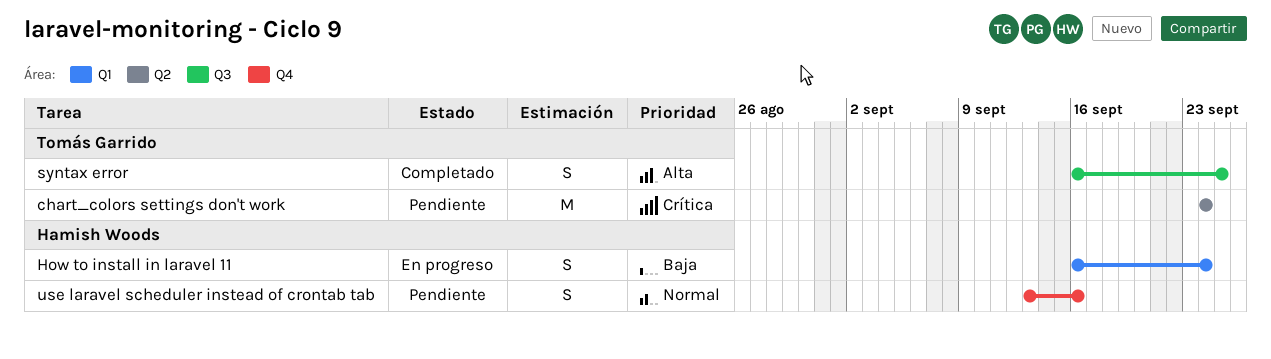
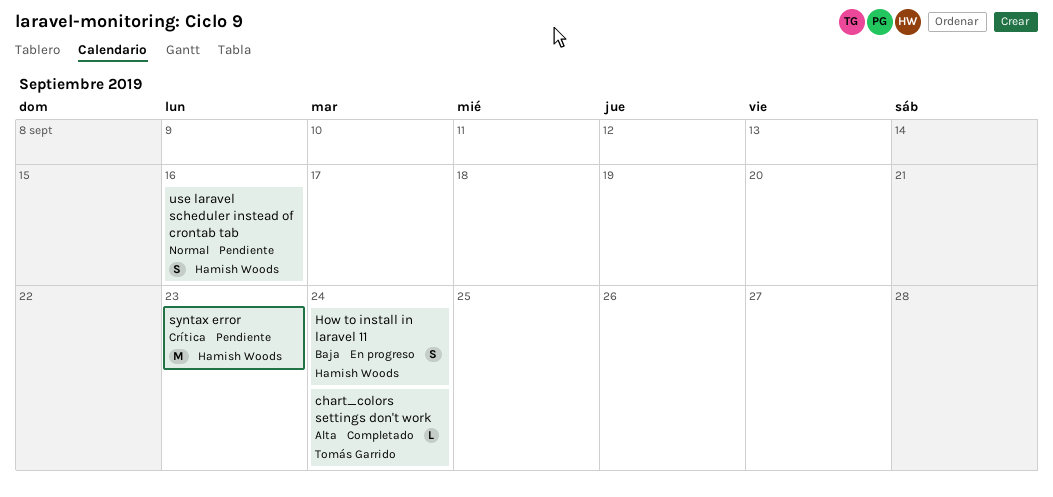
chart_colors settings don't work, status: Pendiente -> Completado
chart_colors settings don't work, priority: Crítica -> Alta
chart_colors settings don't work, estimate: M -> L
syntax error, status: Completado -> Pendiente
syntax error, owner: Tomás Garrido -> Hamish Woods
syntax error, priority: Alta -> Crítica
syntax error, estimate: S -> M
syntax error, due: Sep 25 -> Sep 23

